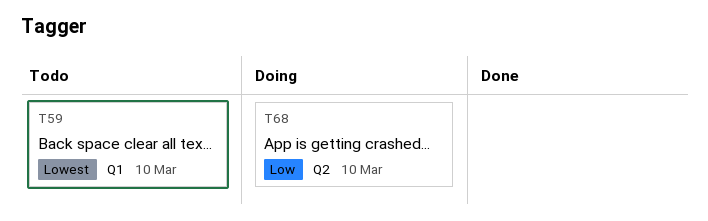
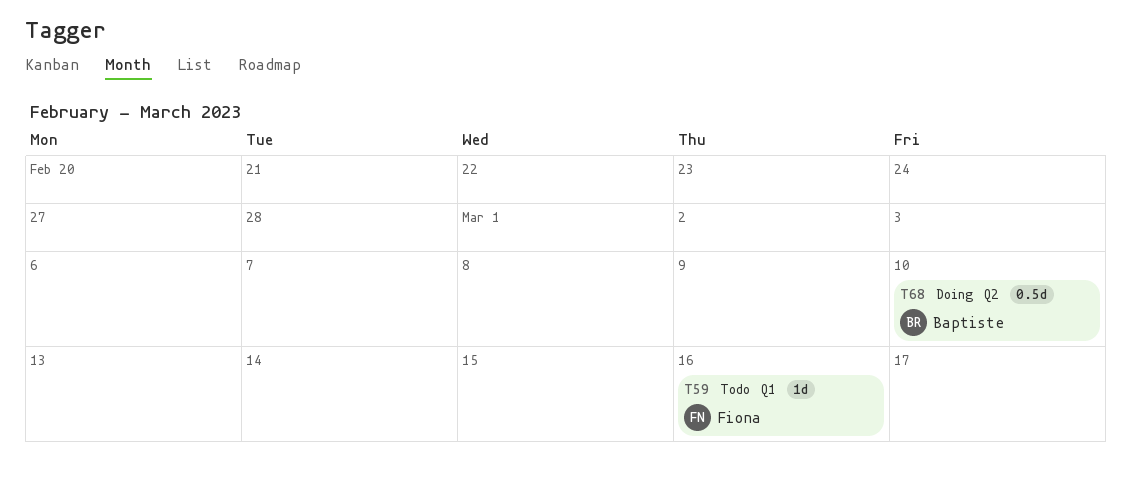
T59, due: Mar 10 -> Mar 16

